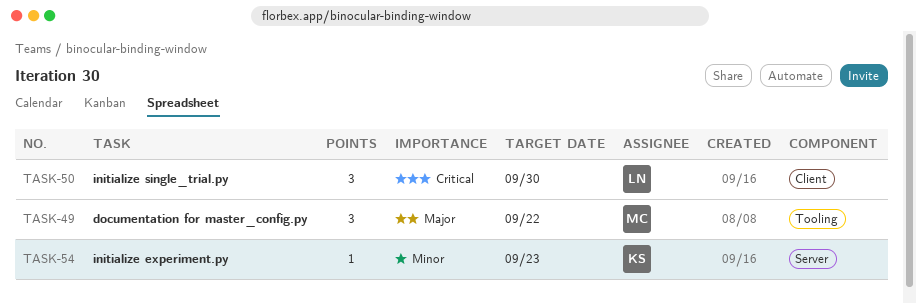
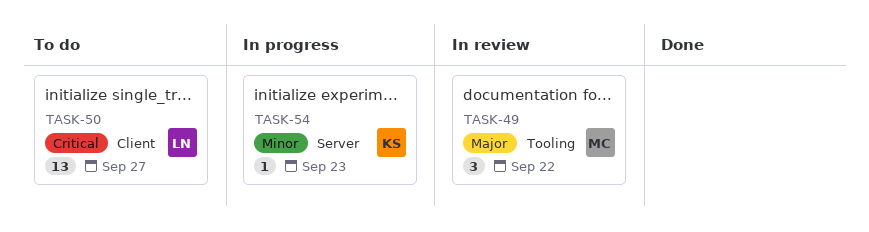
TASK-50, estimate: 3 -> 13
TASK-50, due: Sep 30 -> Sep 27

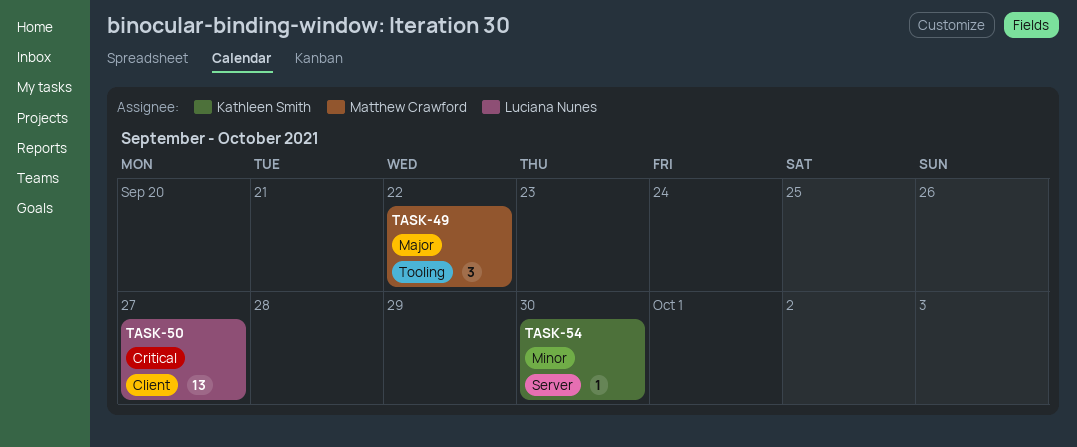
TASK-54, due: Sep 23 -> Sep 30

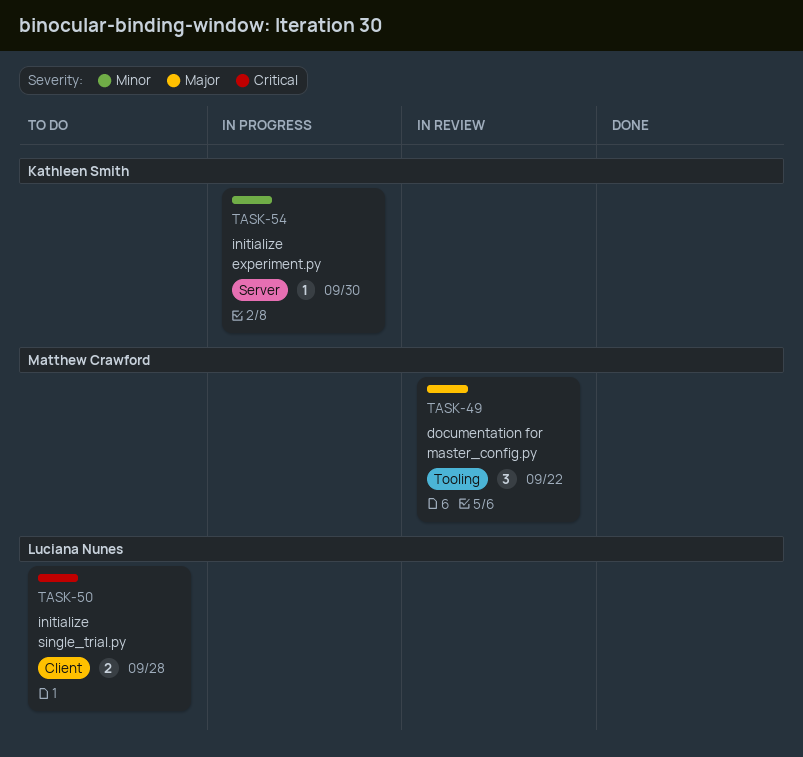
TASK-50, estimate: 13 -> 2
TASK-50, due: Sep 27 -> Sep 28

